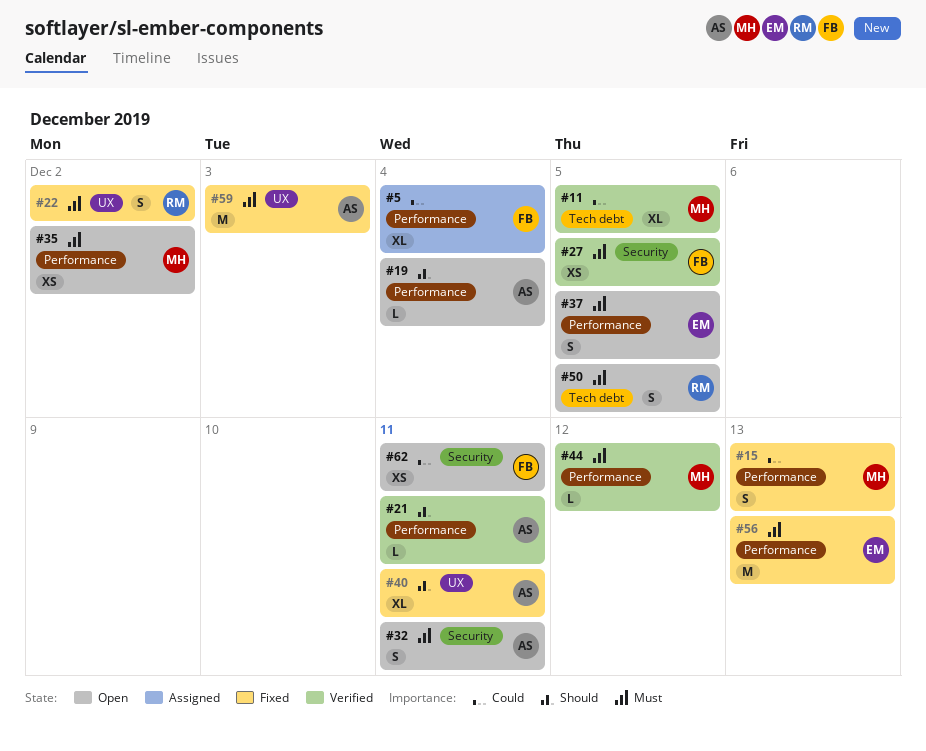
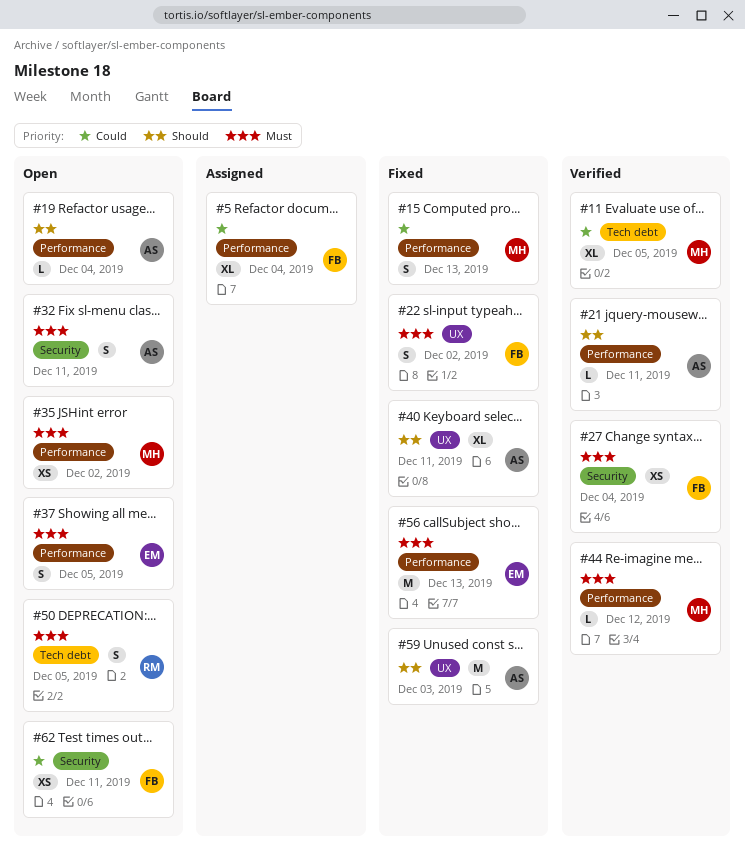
#22, owner: RM -> FB
#27, due: Dec 5 -> Dec 4
#59, priority: Must -> Should

